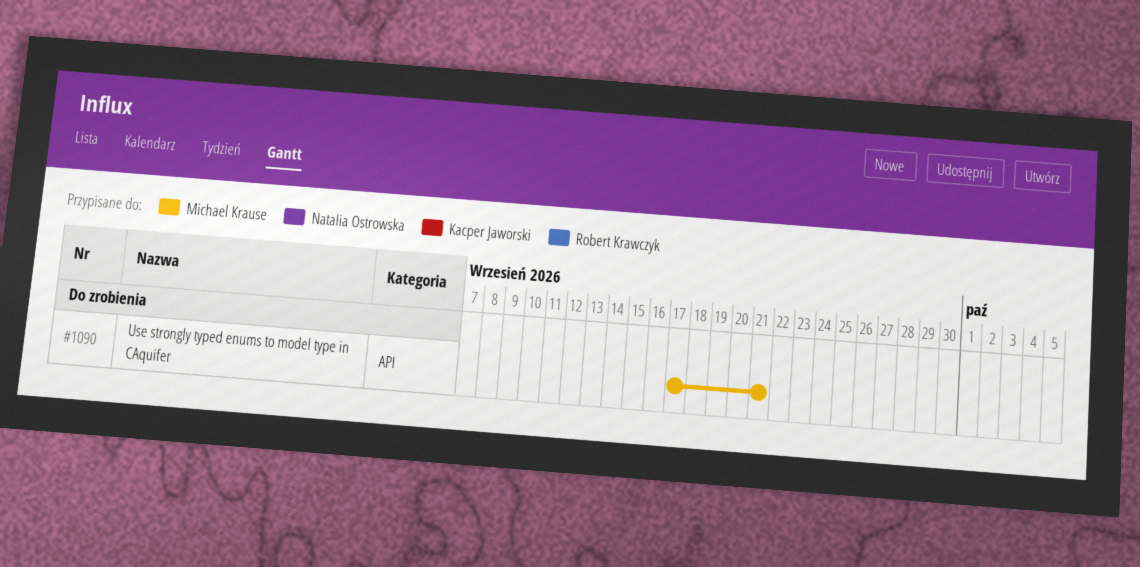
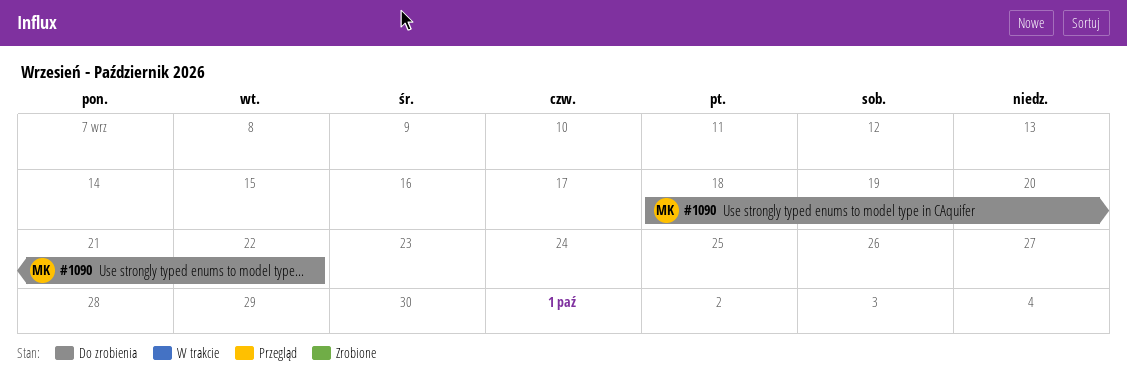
#1090, start: Sep 17 -> Sep 18
#1090, due: Sep 21 -> Sep 22

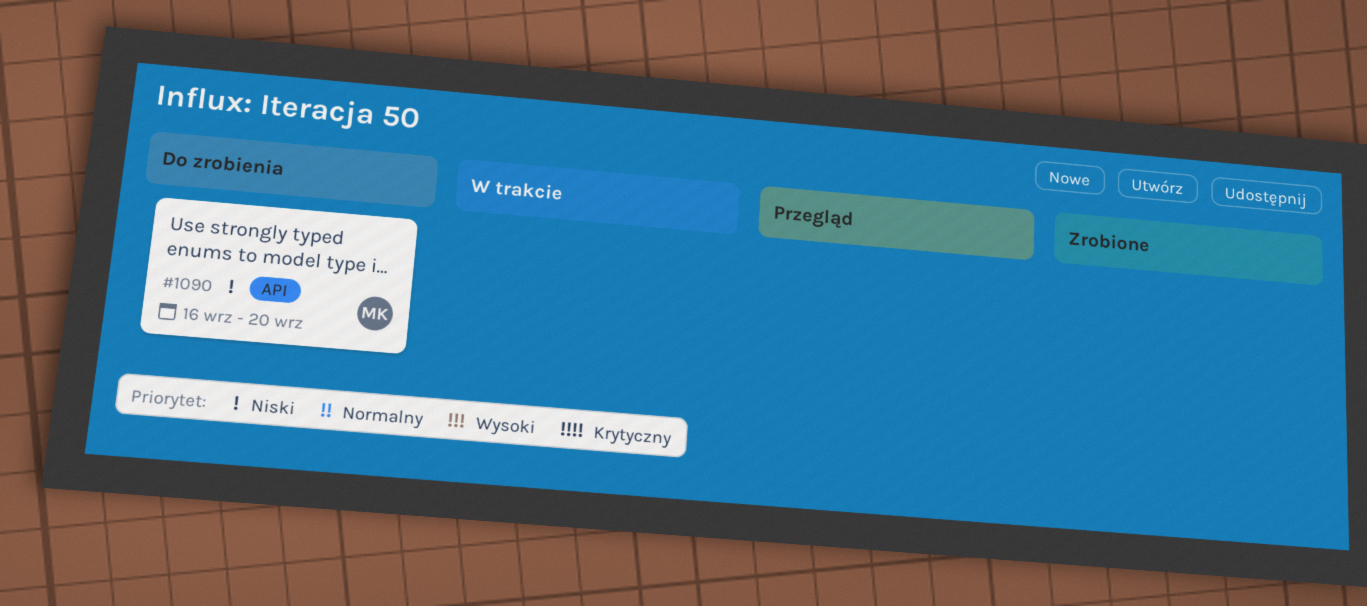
#1090, start: Sep 18 -> Sep 16
#1090, due: Sep 22 -> Sep 20

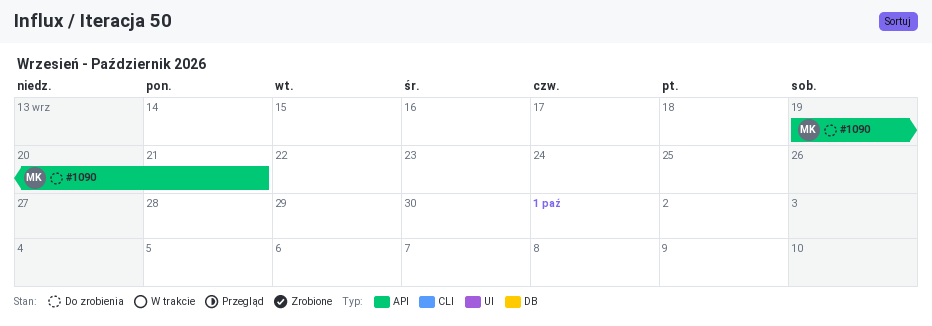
#1090, start: Sep 16 -> Sep 19
#1090, due: Sep 20 -> Sep 21

